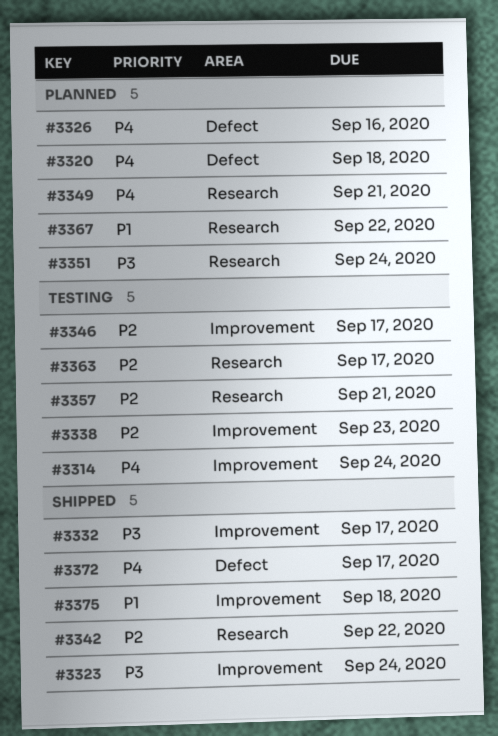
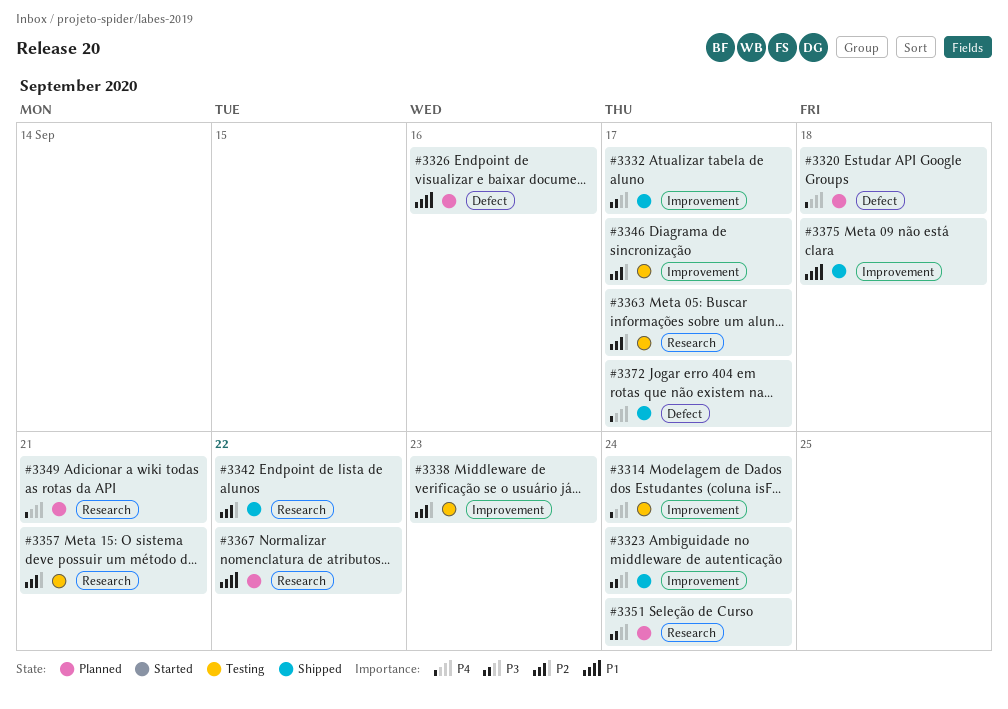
#3326, priority: P4 -> P1

